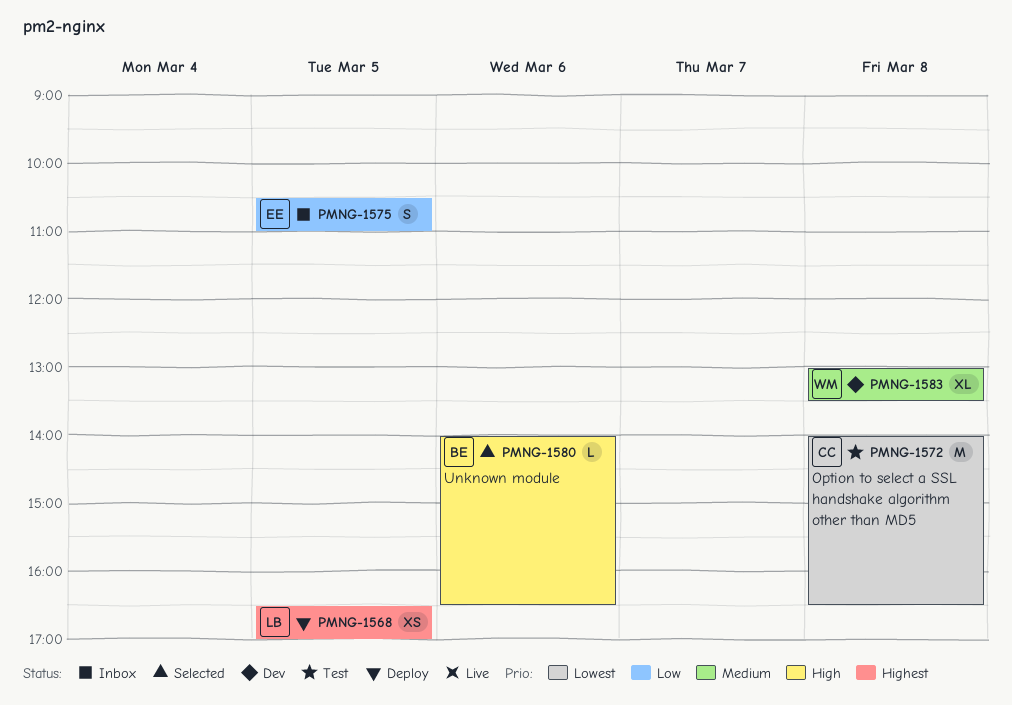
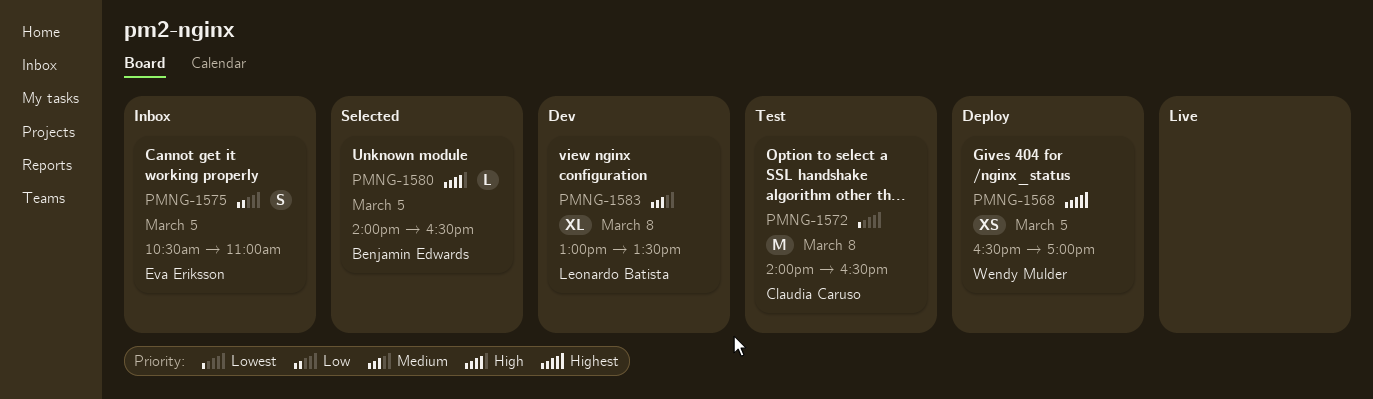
PMNG-1568, owner: Leonardo Batista -> Wendy Mulder
PMNG-1580, day: Mar 6 -> Mar 5
PMNG-1583, owner: Wendy Mulder -> Leonardo Batista

